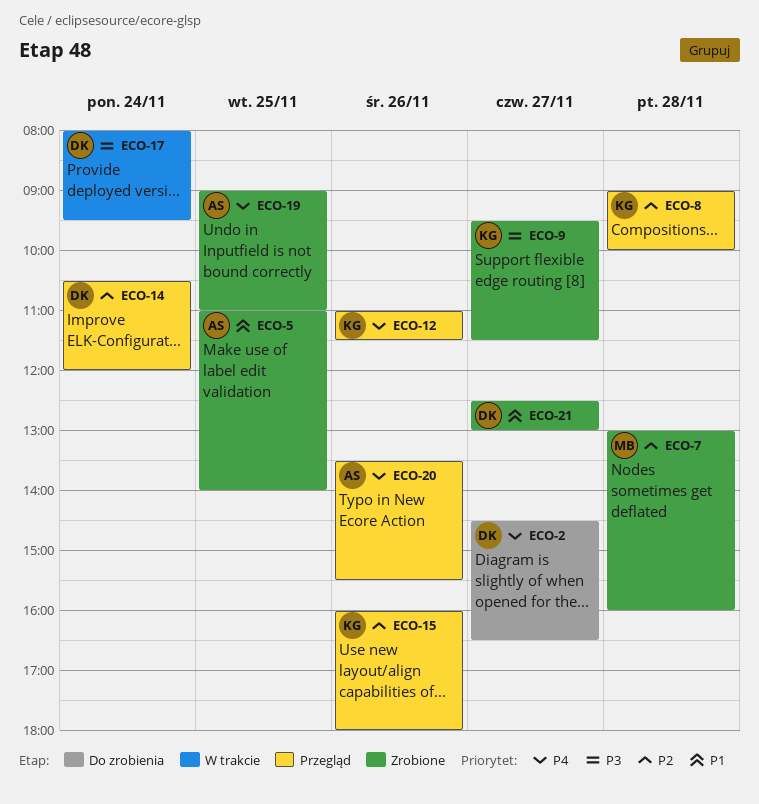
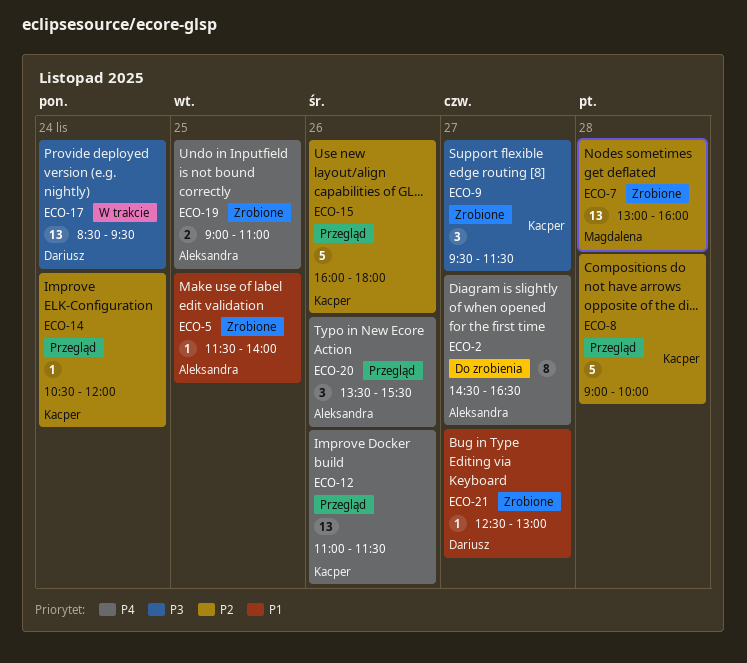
ECO-2, owner: Dariusz -> Aleksandra
ECO-5, begins: 11:00 -> 11:30
ECO-14, owner: Dariusz -> Kacper
ECO-17, begins: 08:00 -> 08:30

